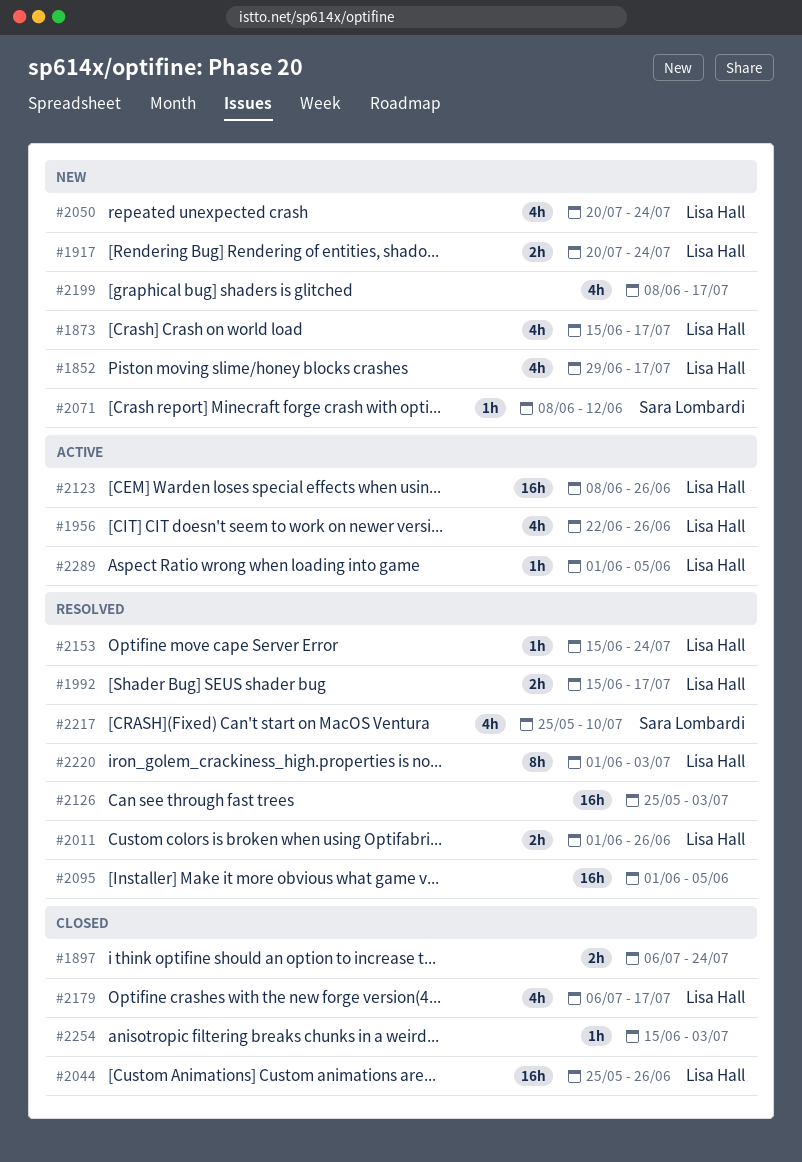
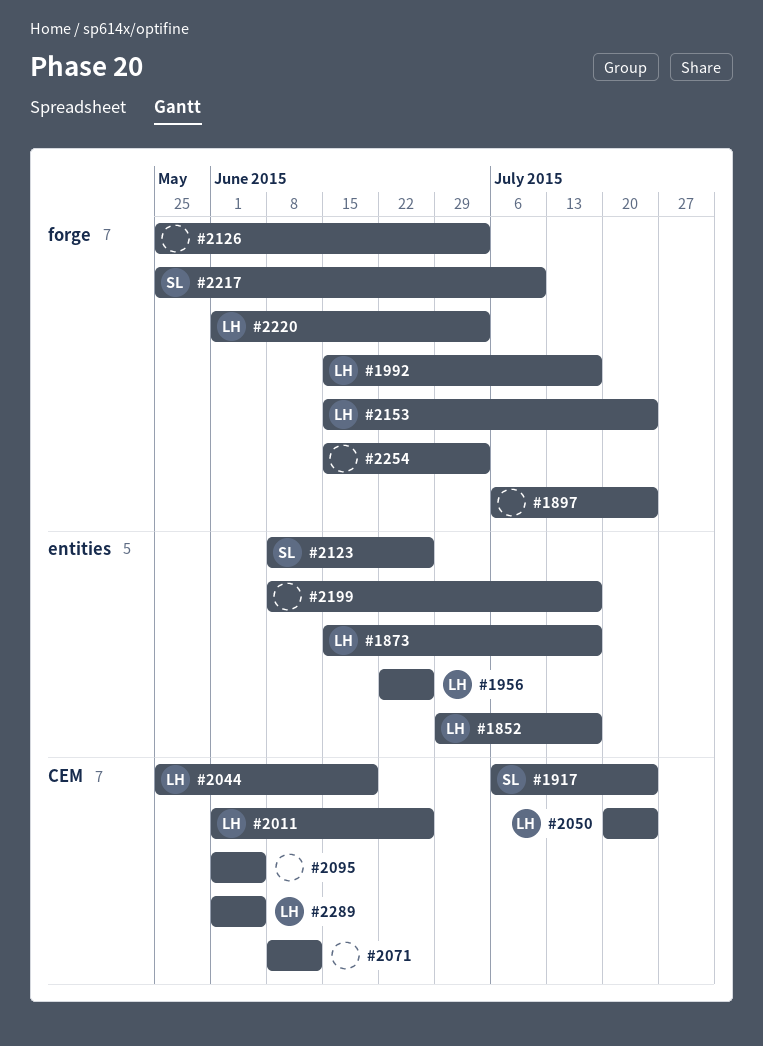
#1917, owner: Lisa Hall -> Sara Lombardi
#1917, start: Jul 20 -> Jul 6
#2044, due: Jun 26 -> Jun 19
#2071, owner: Sara Lombardi -> none
#2123, owner: Lisa Hall -> Sara Lombardi
#2179: present -> none

